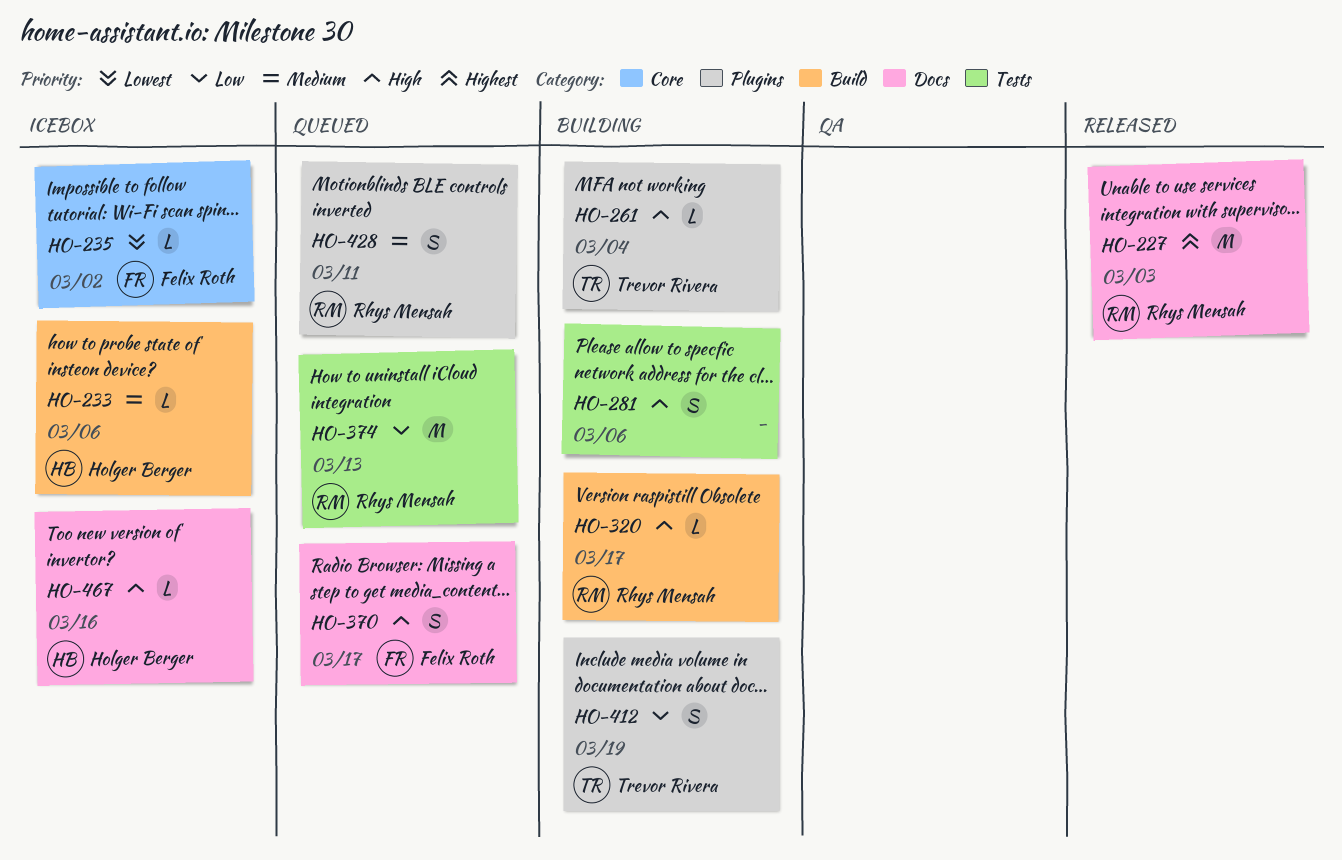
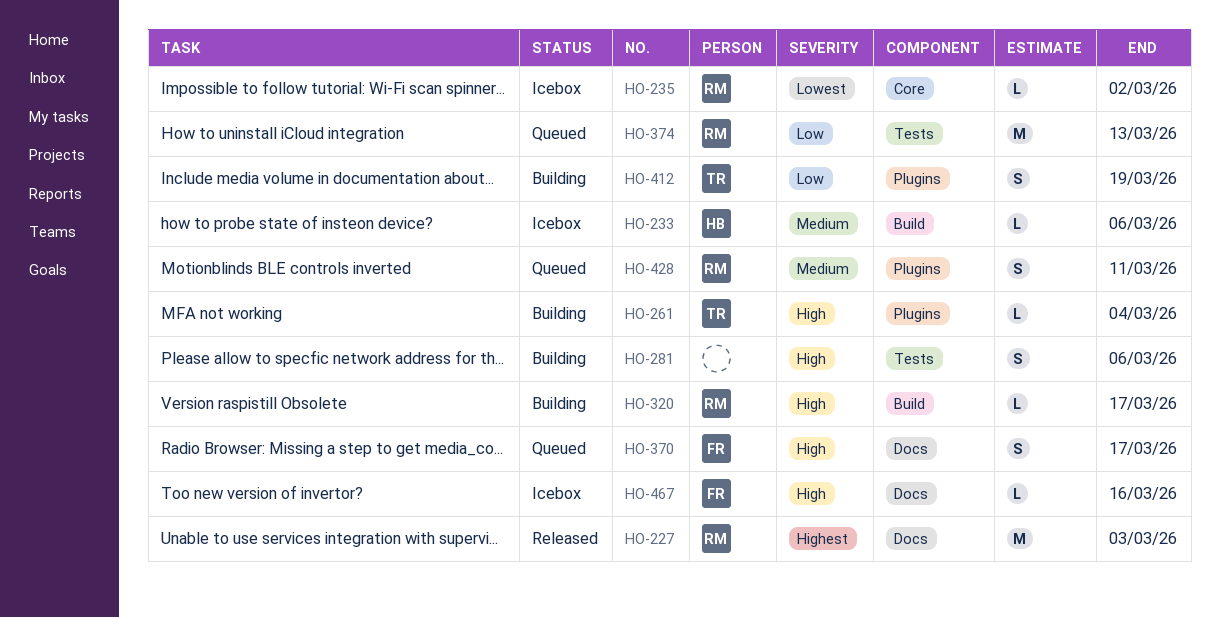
HO-235, owner: Felix Roth -> Rhys Mensah
HO-467, owner: Holger Berger -> Felix Roth

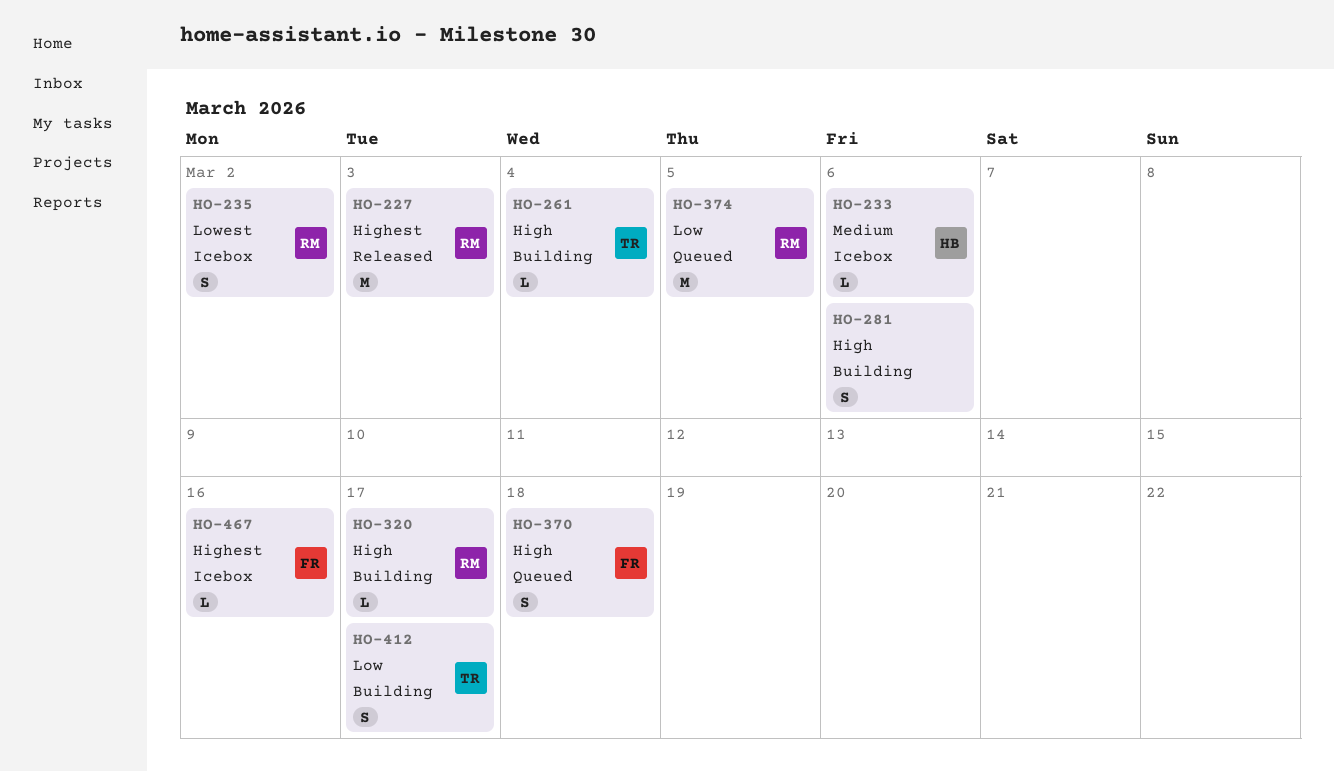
HO-235, estimate: L -> S
HO-370, due: Mar 17 -> Mar 18
HO-374, due: Mar 13 -> Mar 5
HO-412, due: Mar 19 -> Mar 17
HO-428: present -> none
HO-467, priority: High -> Highest

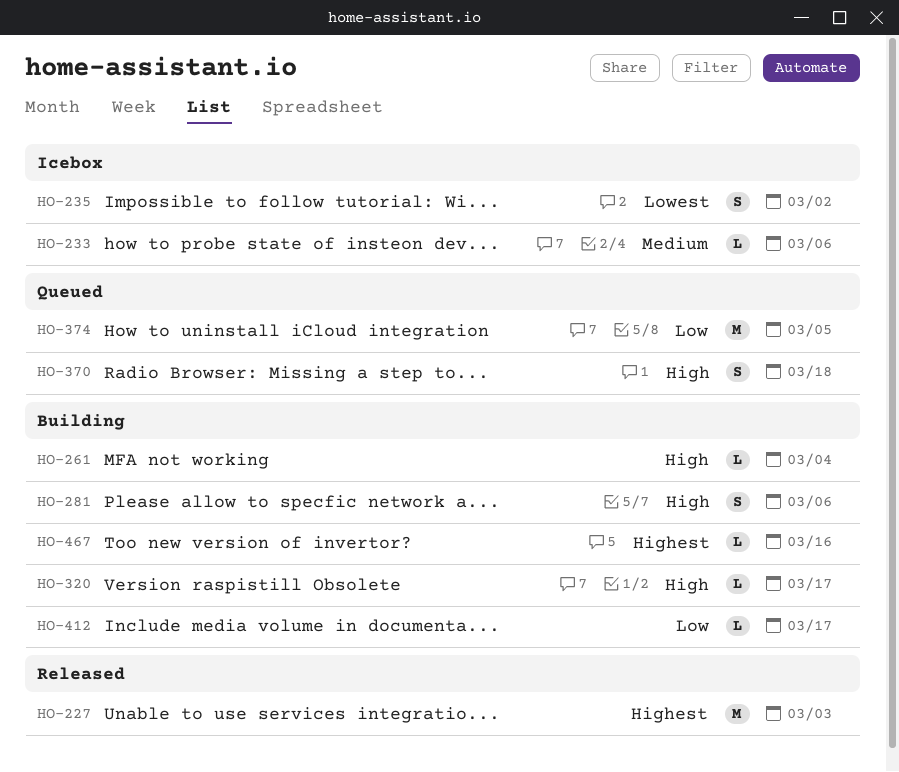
HO-412, estimate: S -> L
HO-467, status: Icebox -> Building

